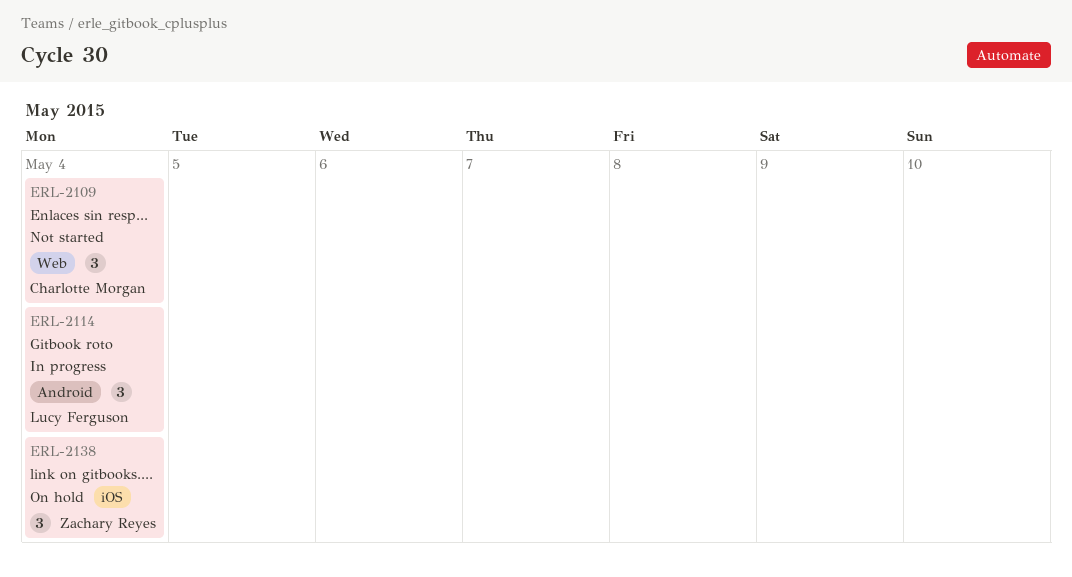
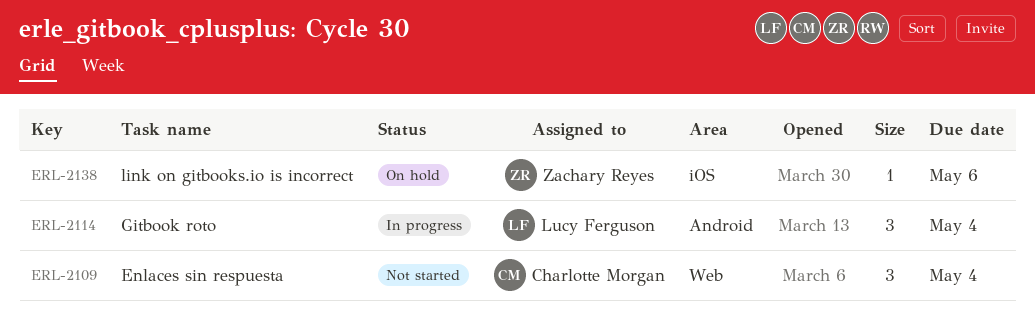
ERL-2138, estimate: 3 -> 1
ERL-2138, due: May 4 -> May 6

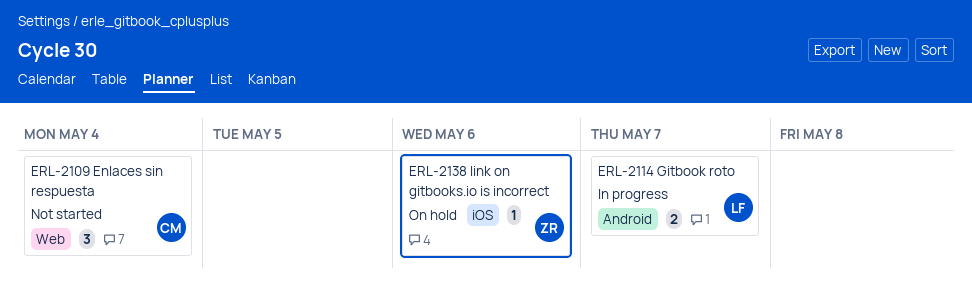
ERL-2114, estimate: 3 -> 2
ERL-2114, due: May 4 -> May 7

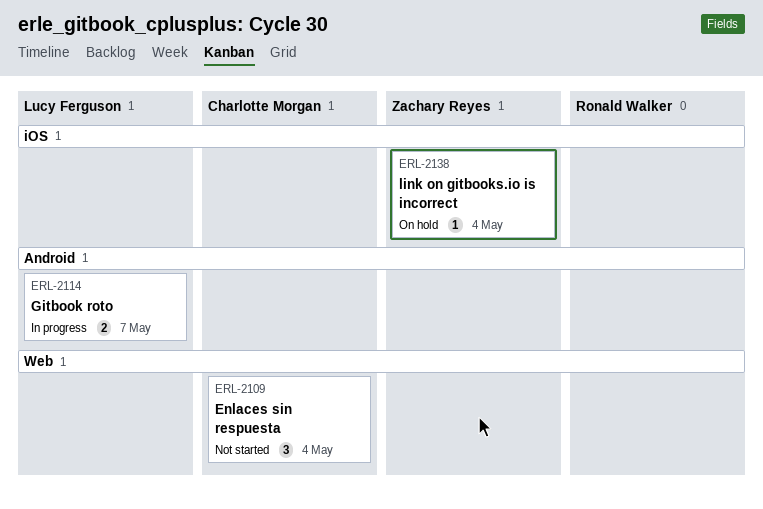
ERL-2138, due: May 6 -> May 4

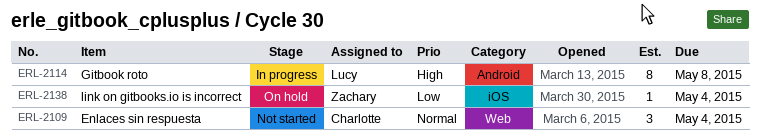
ERL-2114, estimate: 2 -> 8
ERL-2114, due: May 7 -> May 8

